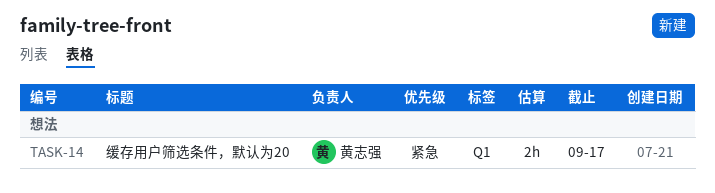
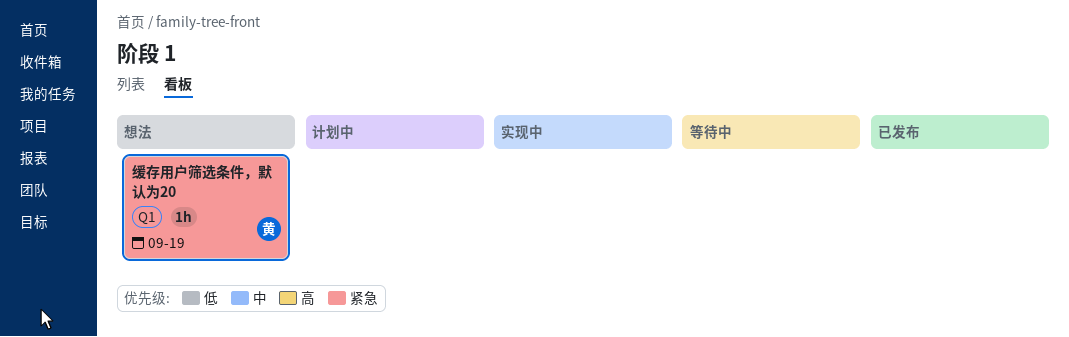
缓存用户筛选条件，默认为20, estimate: 2h -> 1h
缓存用户筛选条件，默认为20, due: Sep 17 -> Sep 19

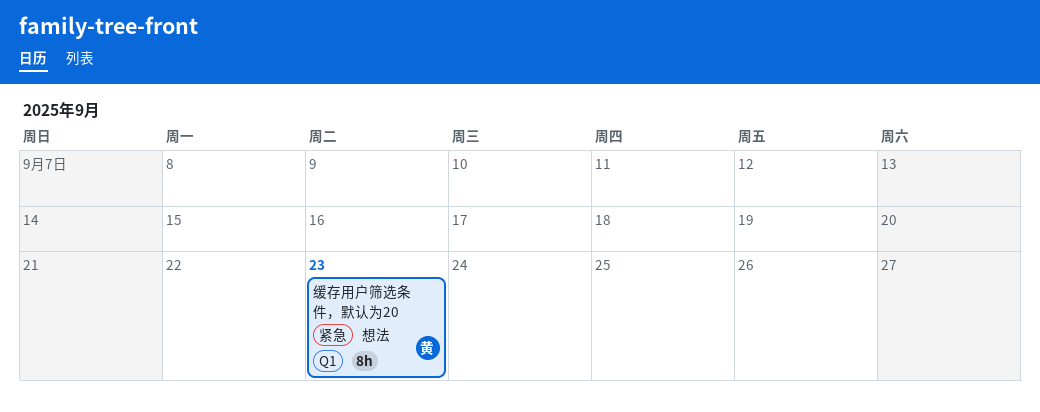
缓存用户筛选条件，默认为20, estimate: 1h -> 8h
缓存用户筛选条件，默认为20, due: Sep 19 -> Sep 23

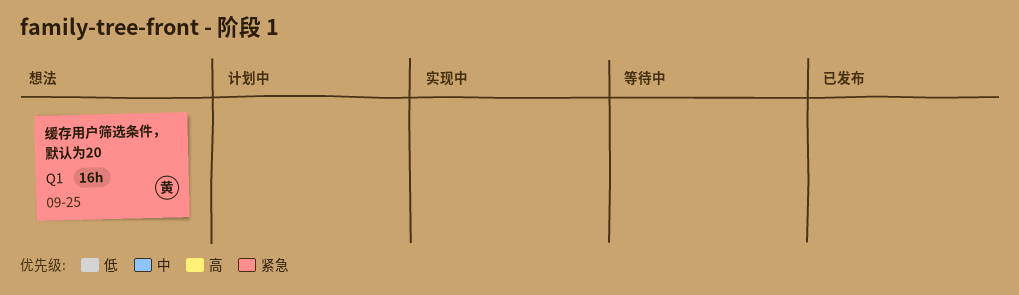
缓存用户筛选条件，默认为20, estimate: 8h -> 16h
缓存用户筛选条件，默认为20, due: Sep 23 -> Sep 25

